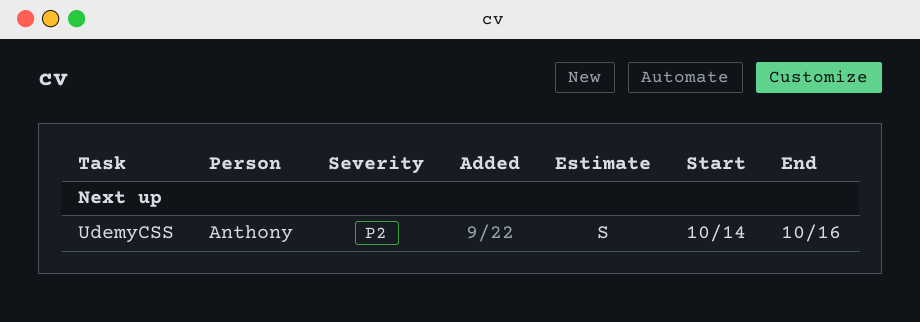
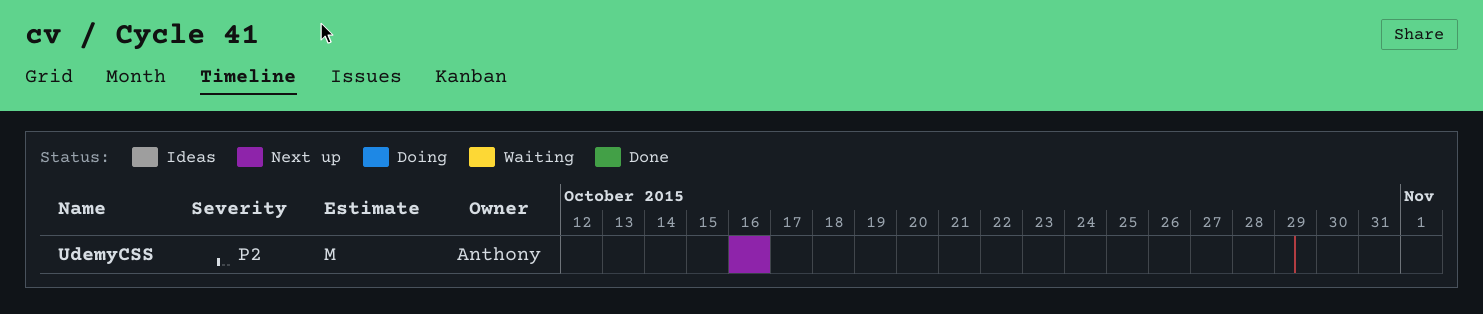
UdemyCSS, estimate: S -> M
UdemyCSS, start: Oct 14 -> Oct 16

